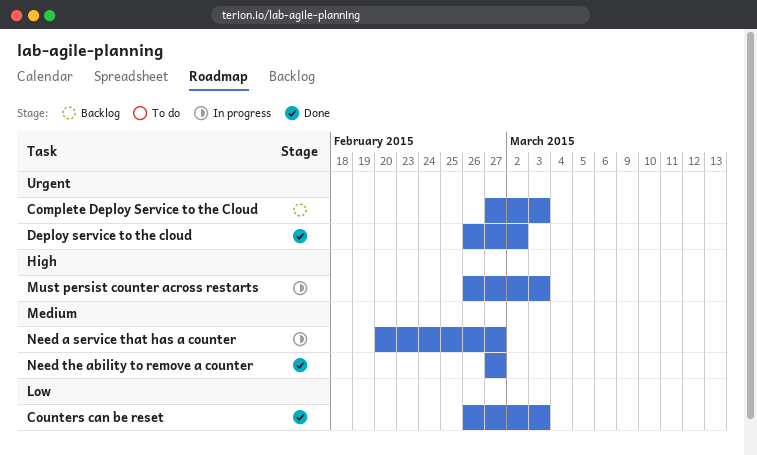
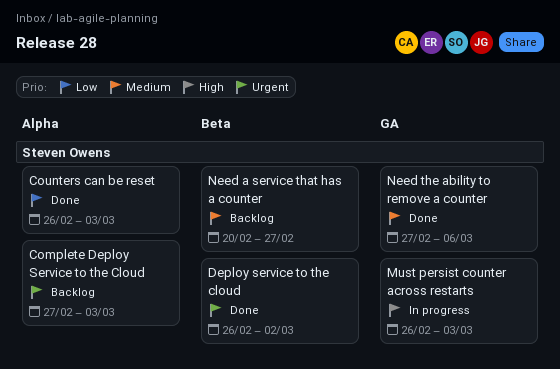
Need a service that has a counter, status: In progress -> Backlog
Need the ability to remove a counter, due: Feb 27 -> Mar 6

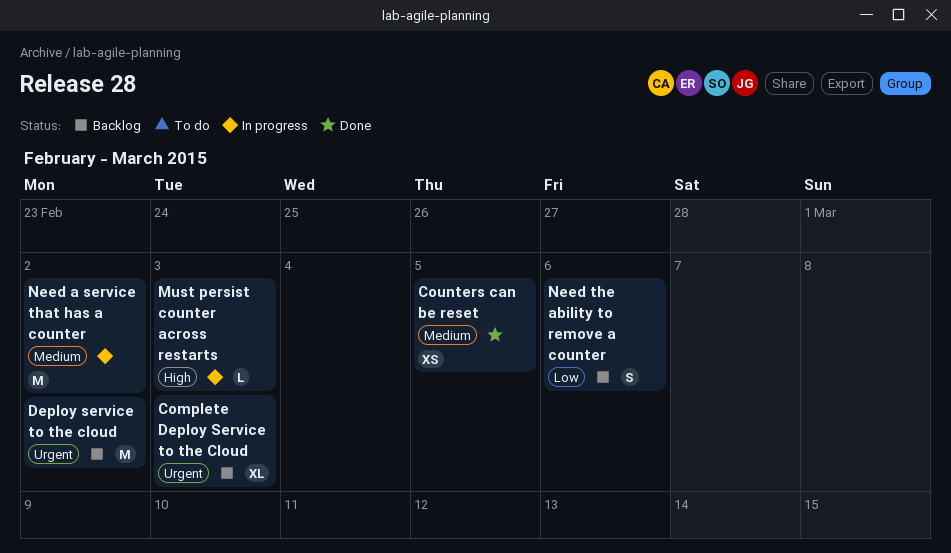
Counters can be reset, priority: Low -> Medium
Counters can be reset, due: Mar 3 -> Mar 5
Deploy service to the cloud, status: Done -> Backlog
Need a service that has a counter, status: Backlog -> In progress
Need a service that has a counter, due: Feb 27 -> Mar 2
Need the ability to remove a counter, status: Done -> Backlog
Need the ability to remove a counter, priority: Medium -> Low

